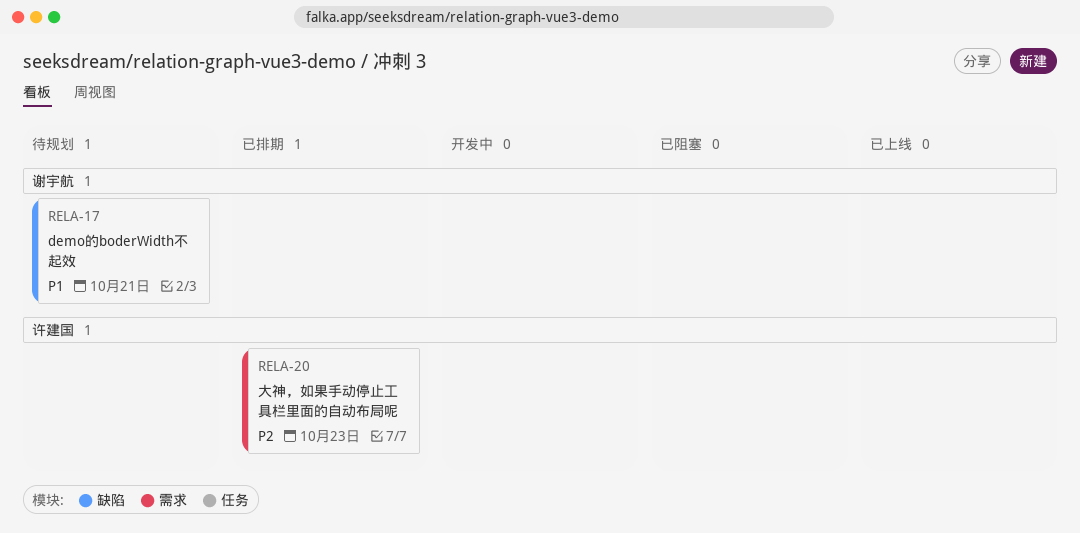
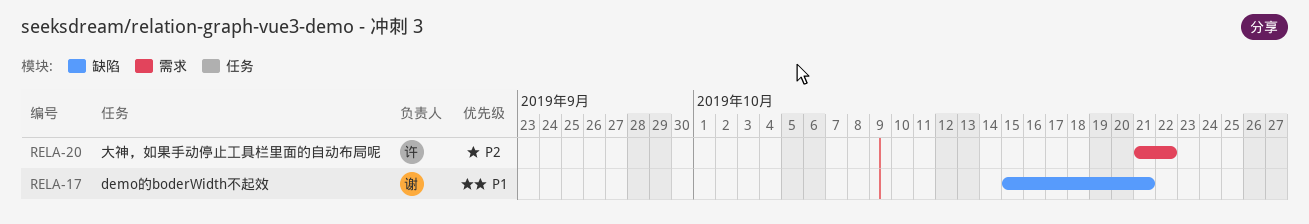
RELA-20, due: Oct 23 -> Oct 22

